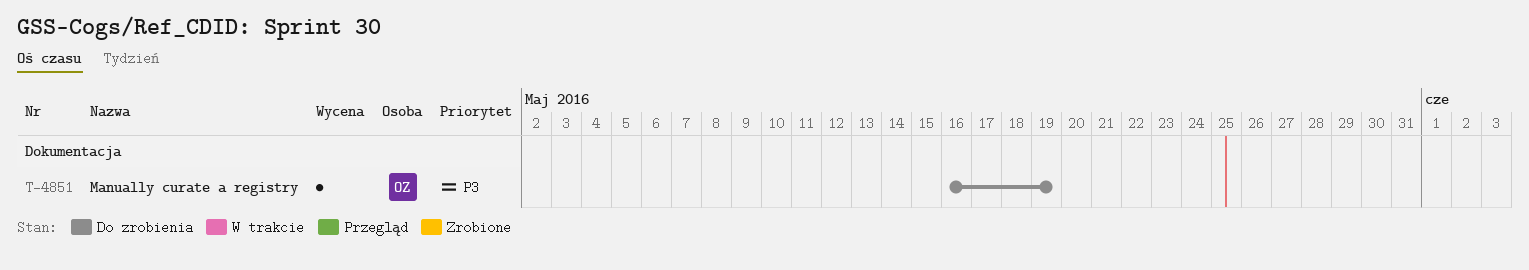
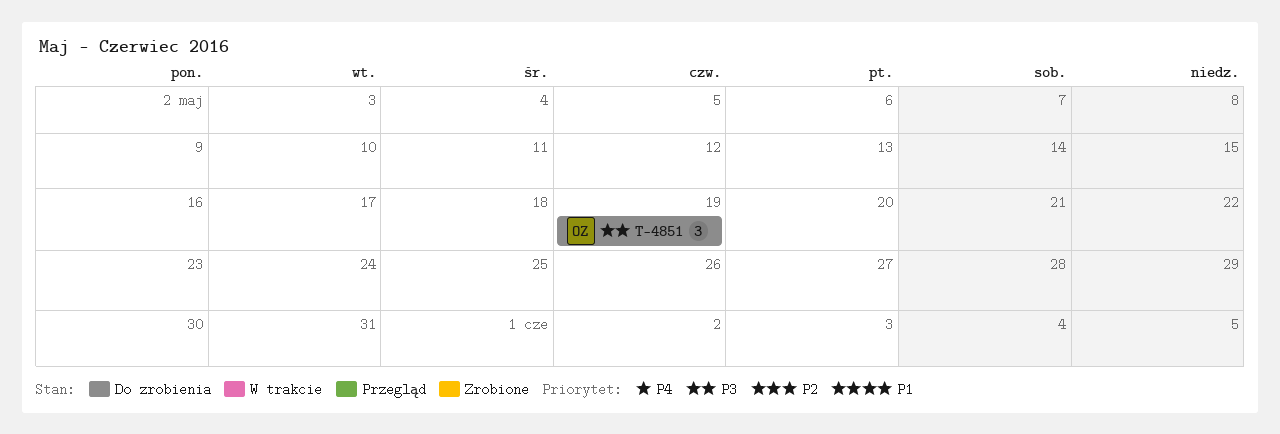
T-4851, estimate: 1 -> 3
T-4851, start: May 16 -> May 19

